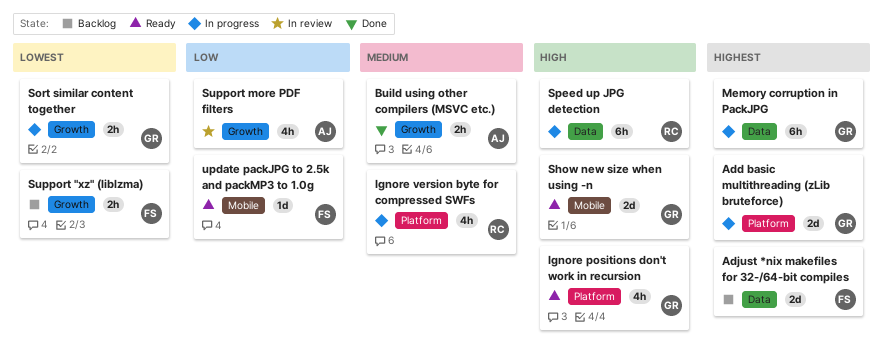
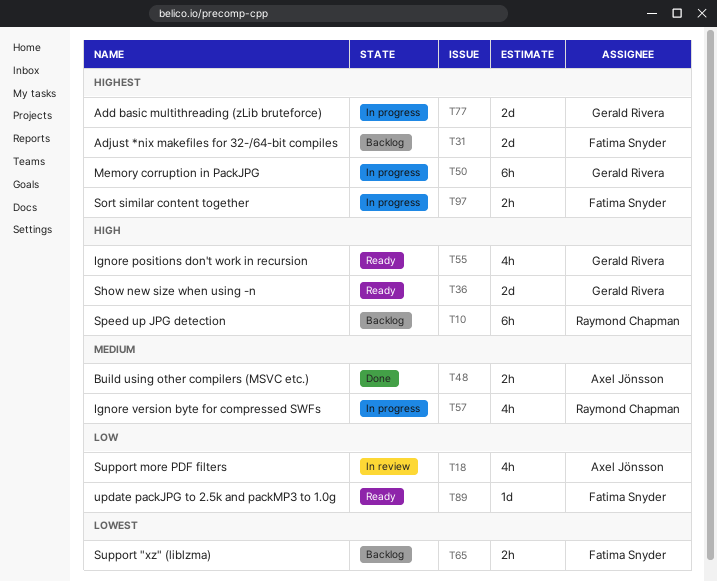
Sort similar content together, owner: Gerald Rivera -> Fatima Snyder
Sort similar content together, priority: Lowest -> Highest
Speed up JPG detection, status: In progress -> Backlog

